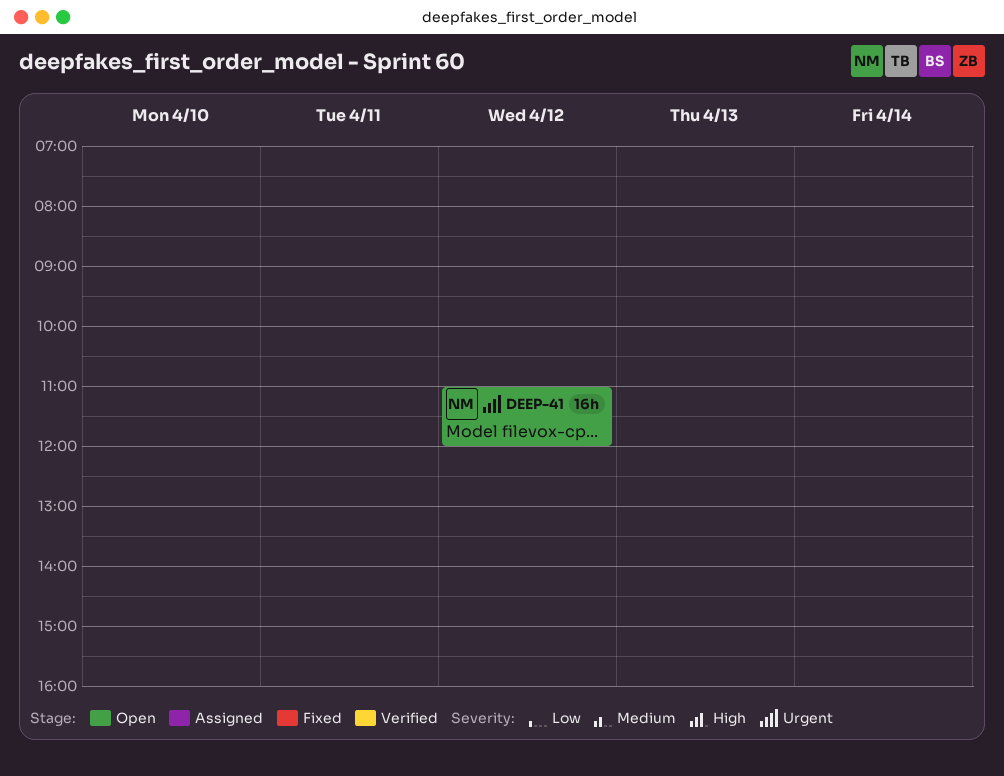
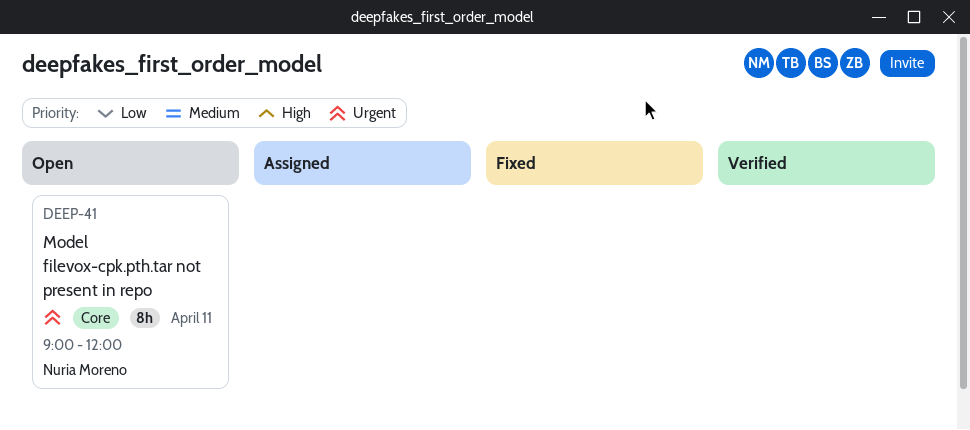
DEEP-41, estimate: 16h -> 8h
DEEP-41, day: Apr 12 -> Apr 11
DEEP-41, begins: 11:00 -> 09:00

